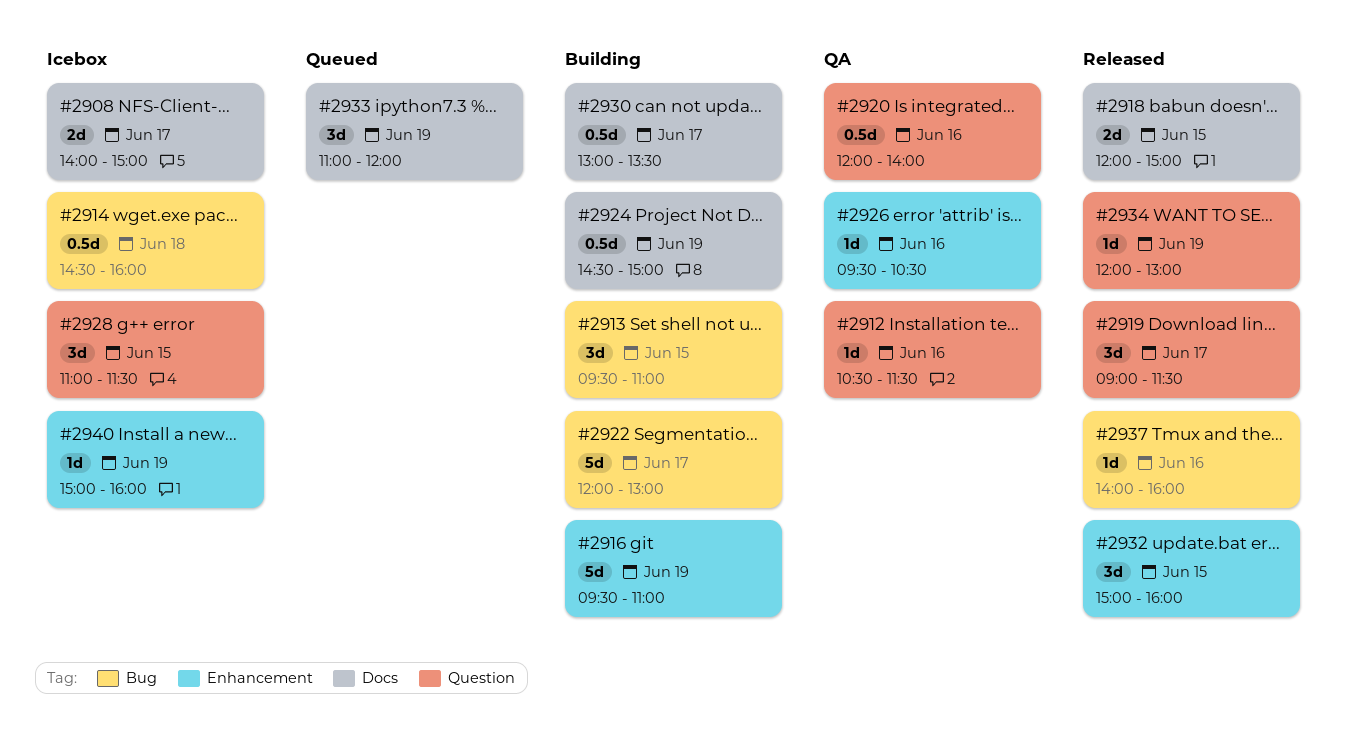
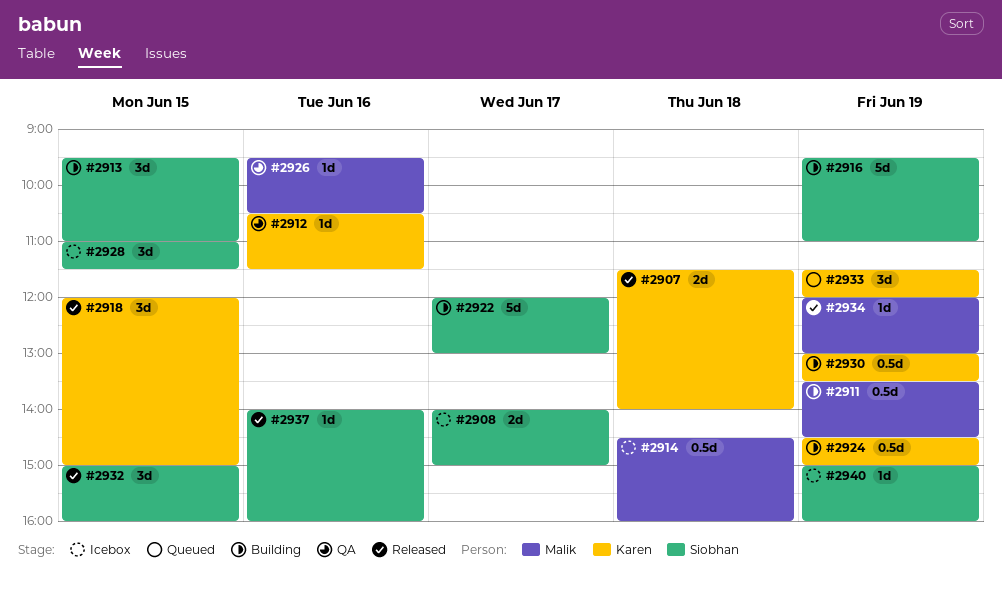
#2907: none -> present
#2911: none -> present
#2918, estimate: 2d -> 3d
#2919: present -> none
#2920: present -> none
#2930, day: Jun 17 -> Jun 19
#2933, begins: 11:00 -> 11:30

